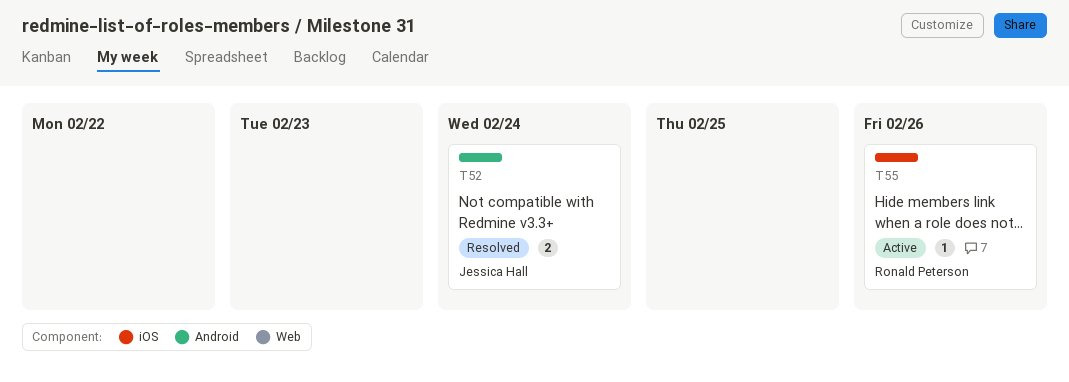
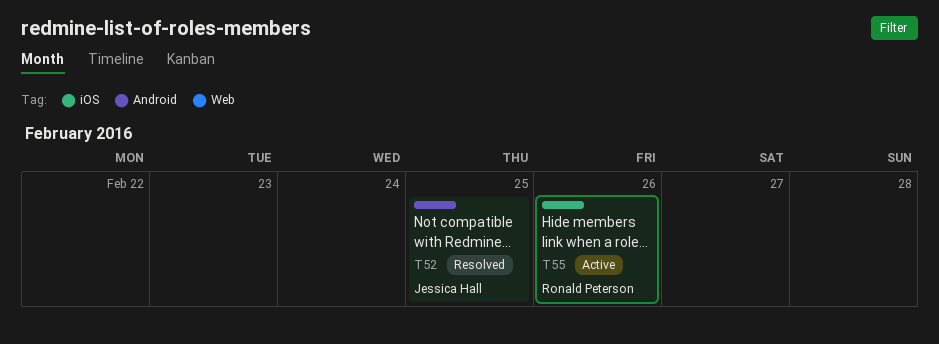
T52, due: Feb 24 -> Feb 25

